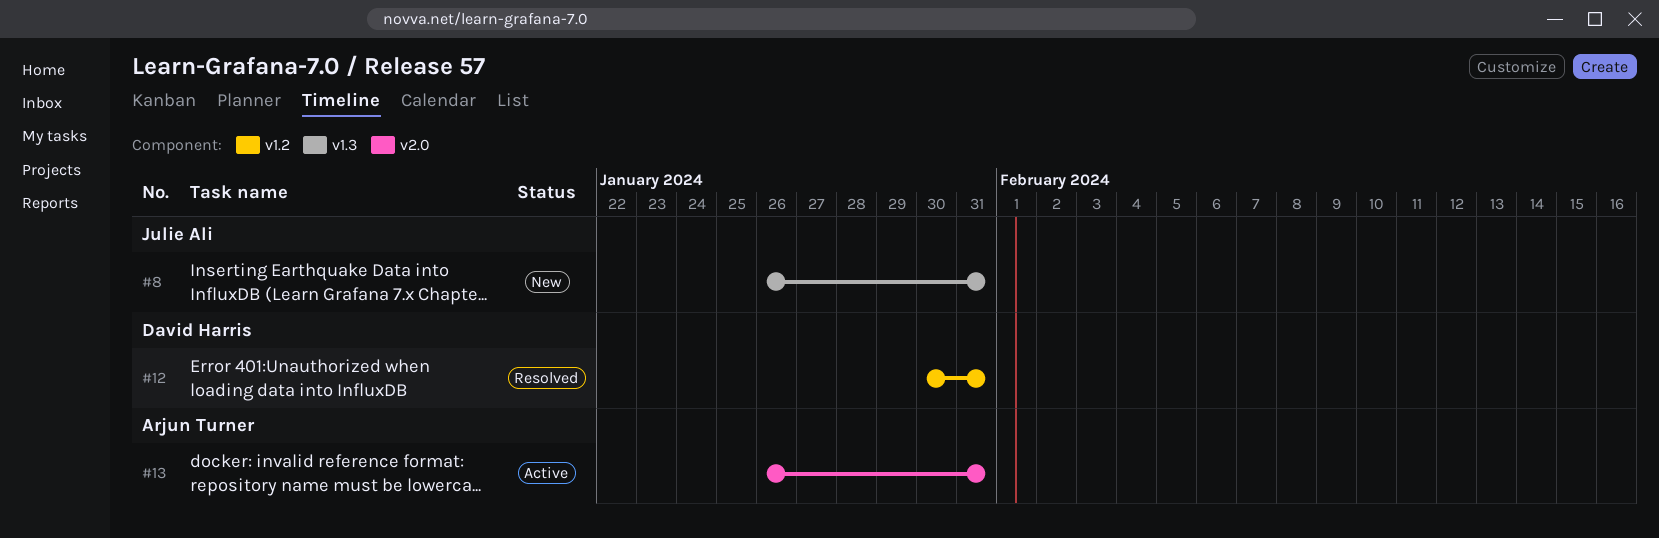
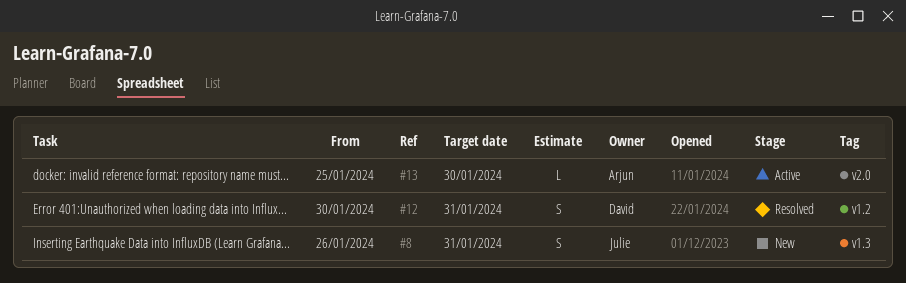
#13, start: Jan 26 -> Jan 25
#13, due: Jan 31 -> Jan 30

